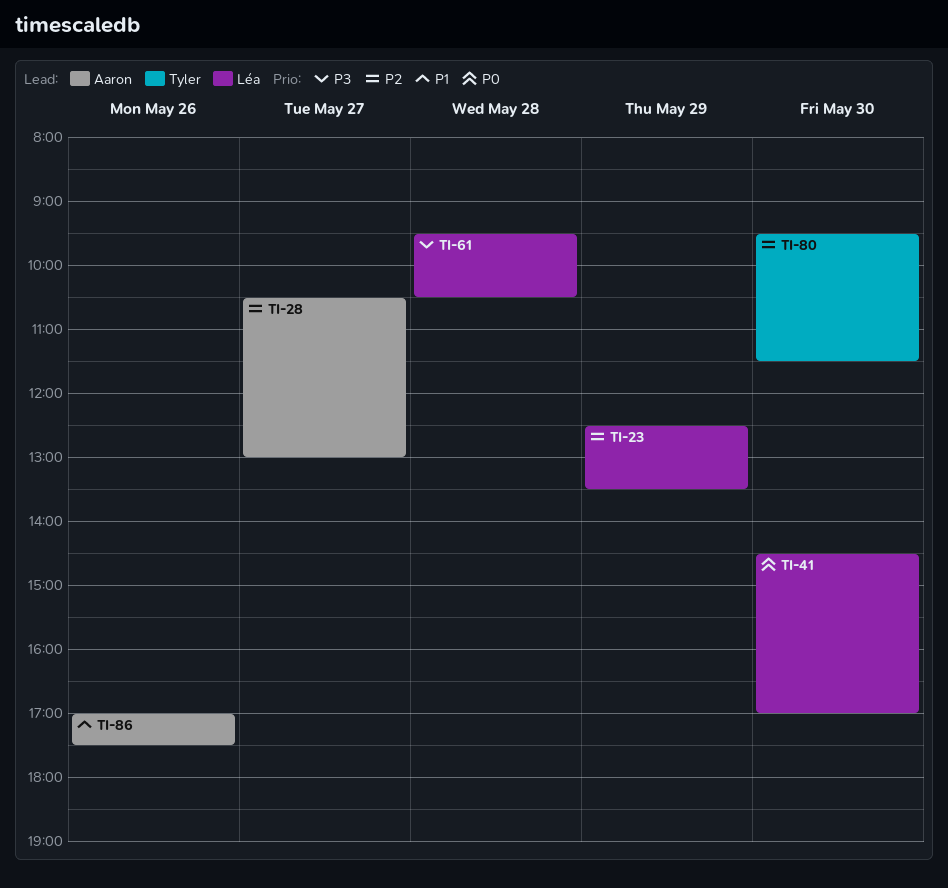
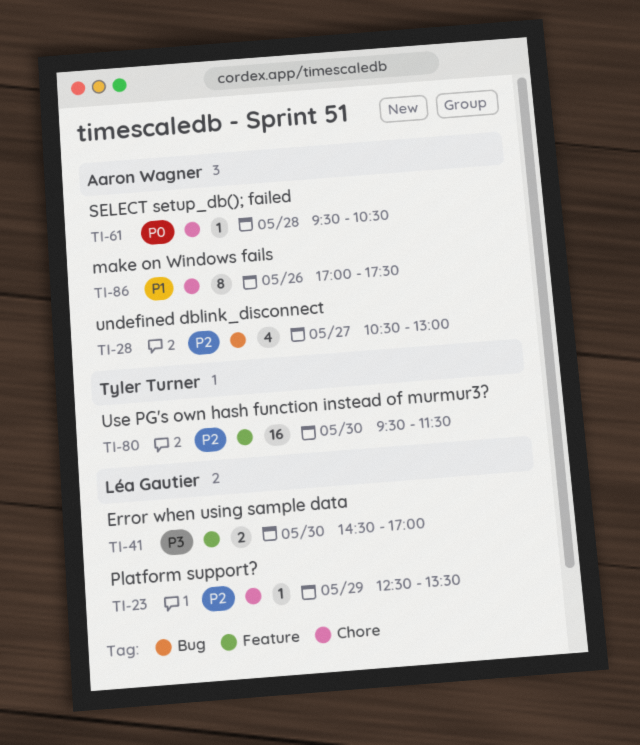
TI-41, priority: P0 -> P3
TI-61, owner: Léa Gautier -> Aaron Wagner
TI-61, priority: P3 -> P0

